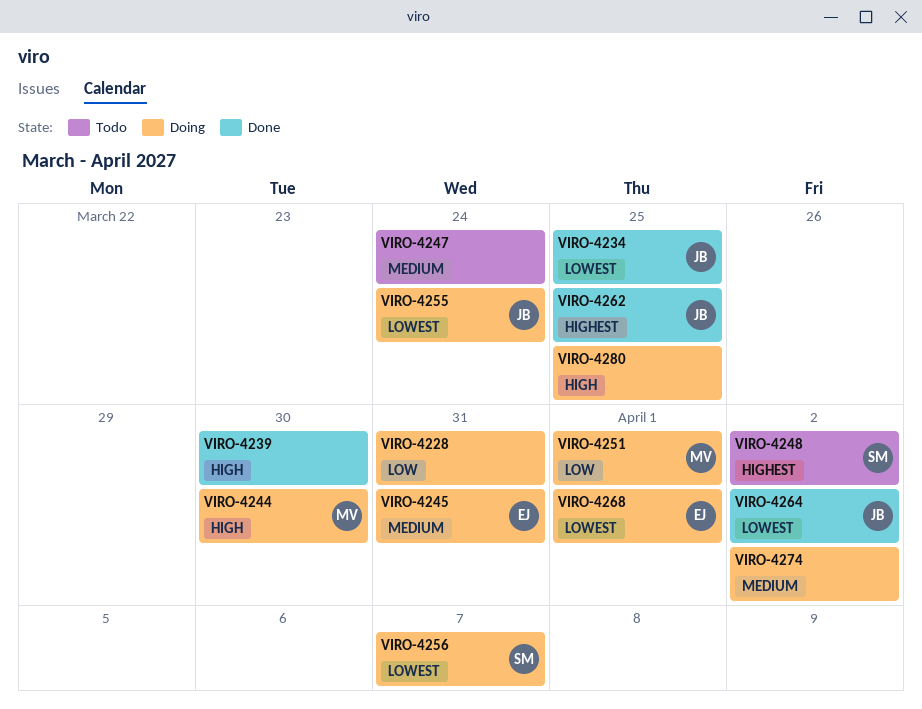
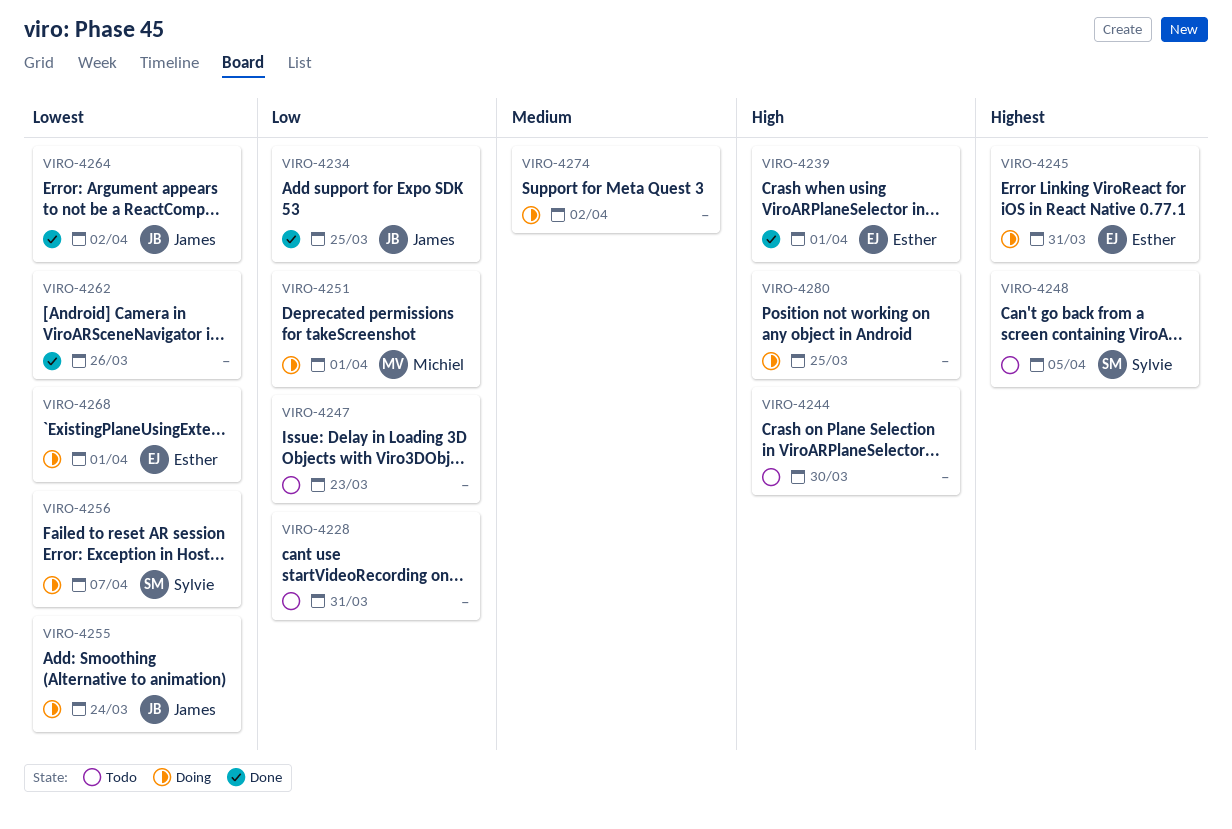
VIRO-4228, status: Doing -> Todo
VIRO-4234, priority: Lowest -> Low
VIRO-4239, owner: none -> Esther
VIRO-4239, due: Mar 30 -> Apr 1
VIRO-4244, status: Doing -> Todo
VIRO-4244, owner: Michiel -> none
VIRO-4245, priority: Medium -> Highest
VIRO-4247, priority: Medium -> Low
VIRO-4247, due: Mar 24 -> Mar 23
VIRO-4248, due: Apr 2 -> Apr 5
VIRO-4262, owner: James -> none
VIRO-4262, priority: Highest -> Lowest
VIRO-4262, due: Mar 25 -> Mar 26

